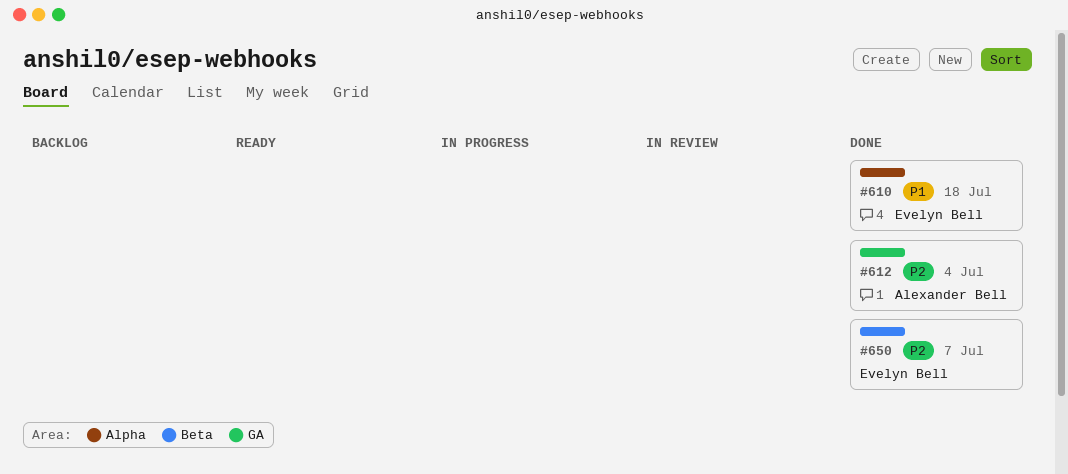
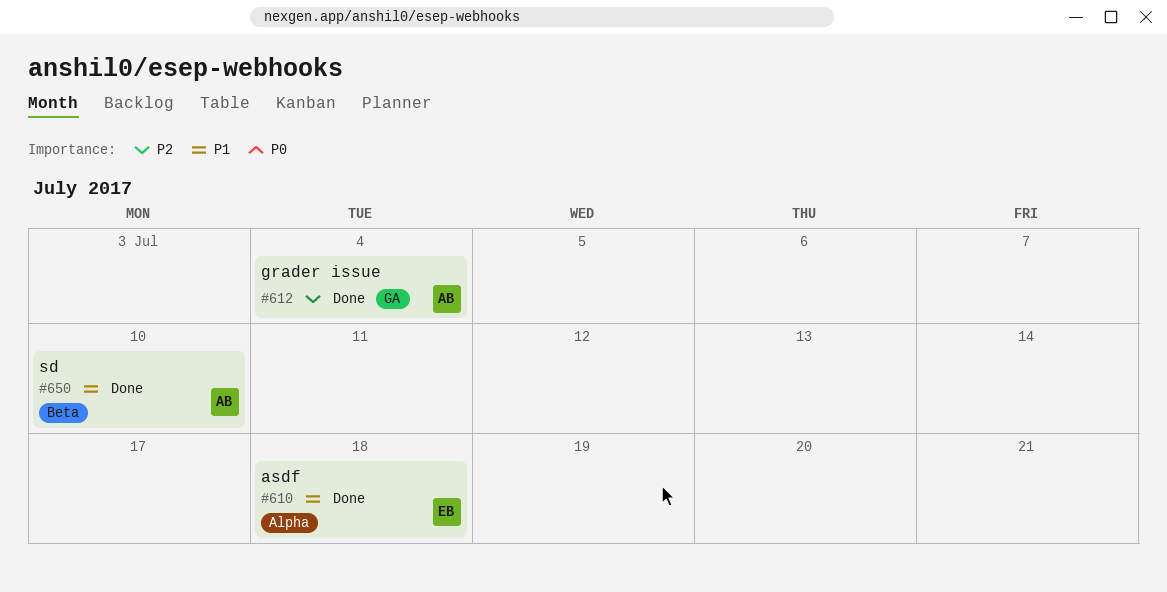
#650, owner: Evelyn Bell -> Alexander Bell
#650, priority: P2 -> P1
#650, due: Jul 7 -> Jul 10

